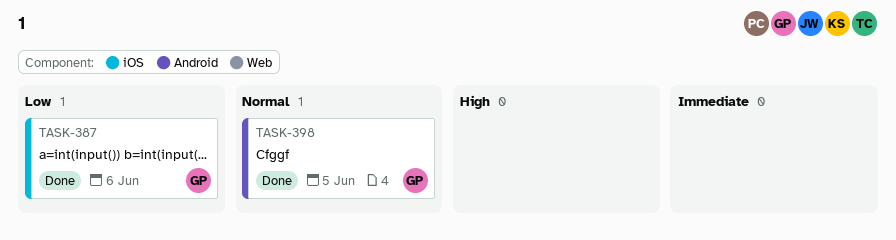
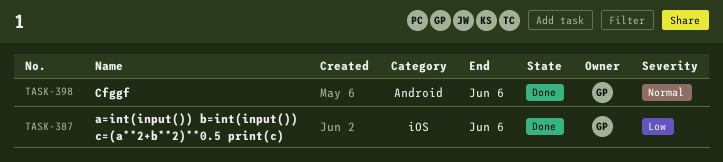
TASK-398, due: Jun 5 -> Jun 6

